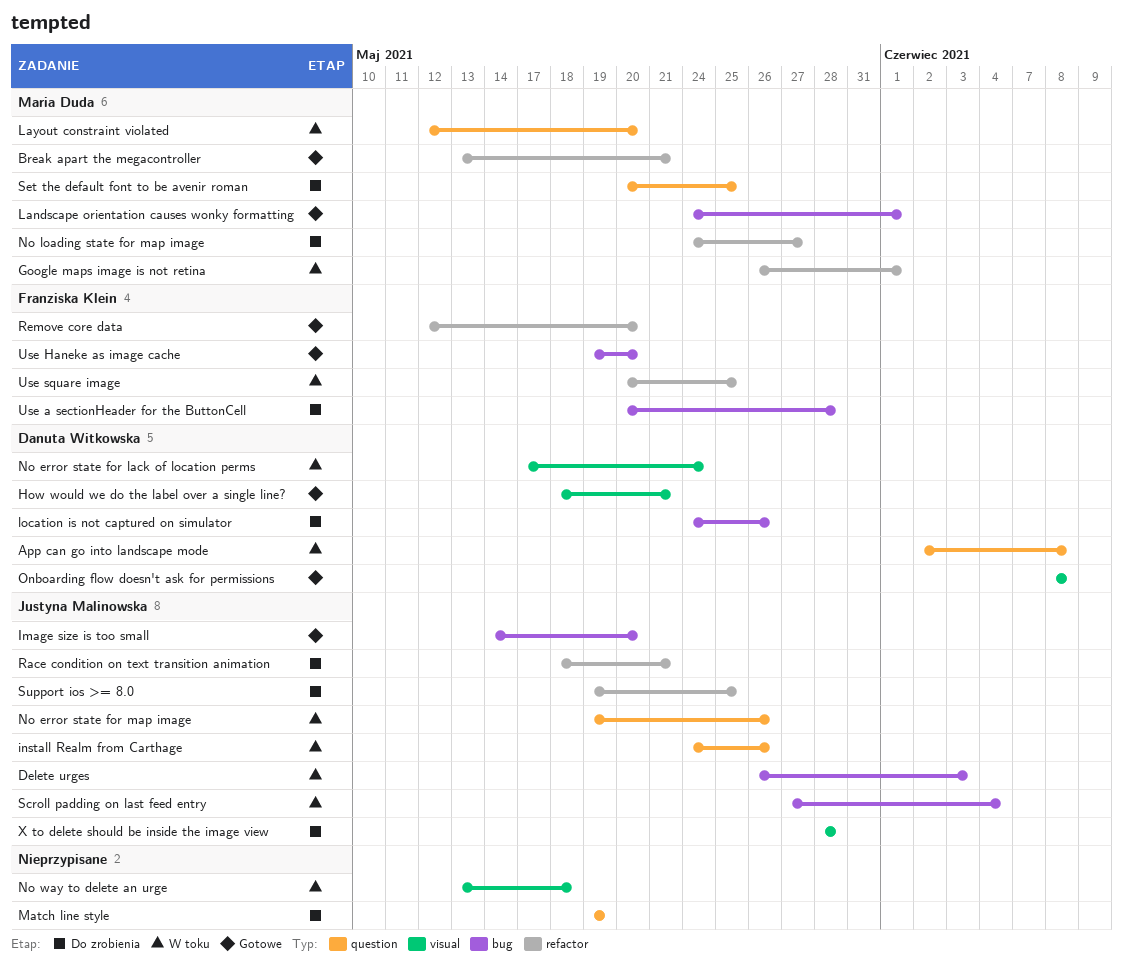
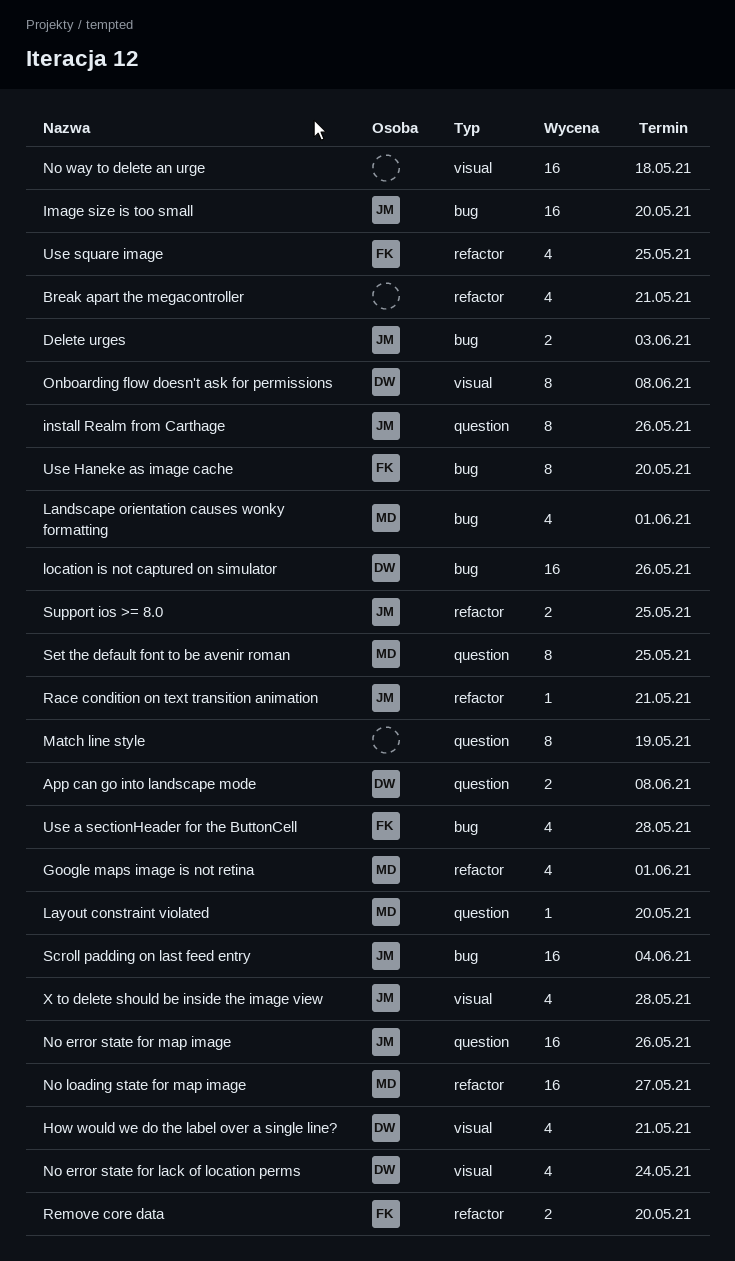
Break apart the megacontroller, owner: Maria Duda -> none

